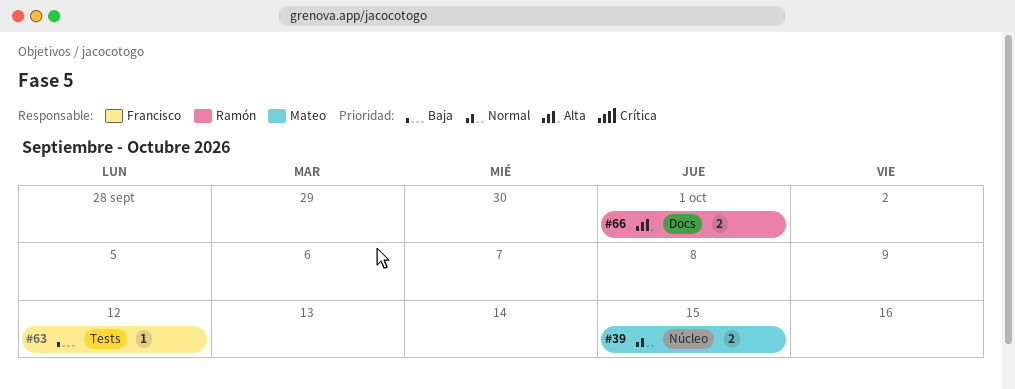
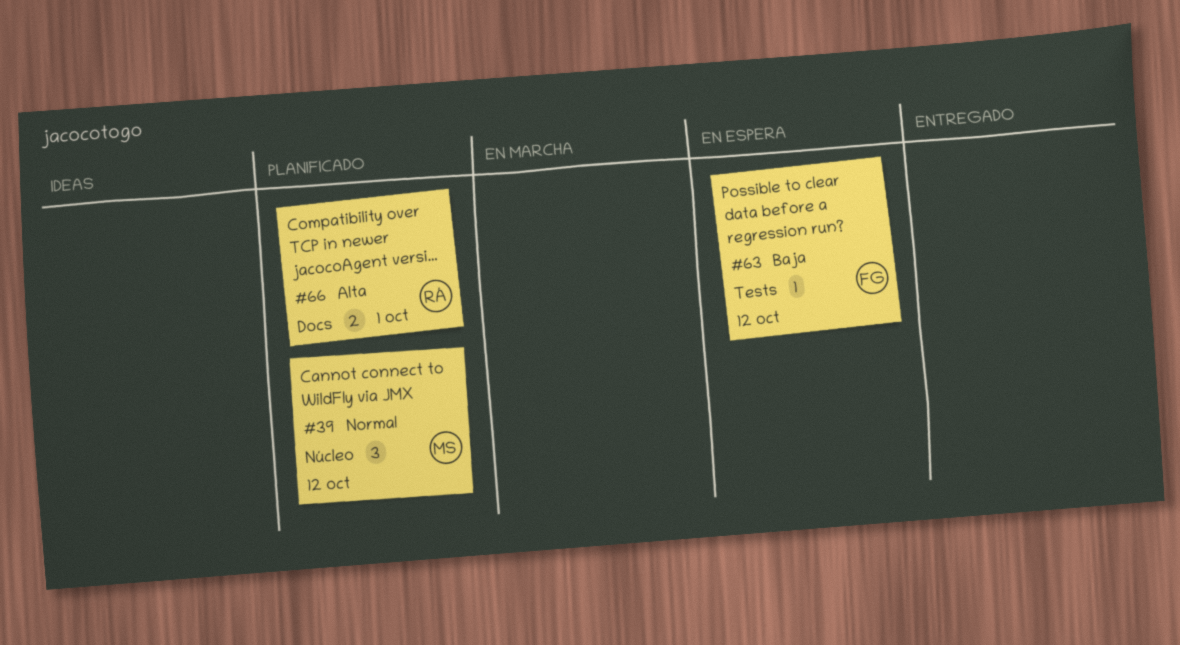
#39, estimate: 2 -> 3
#39, due: Oct 15 -> Oct 12

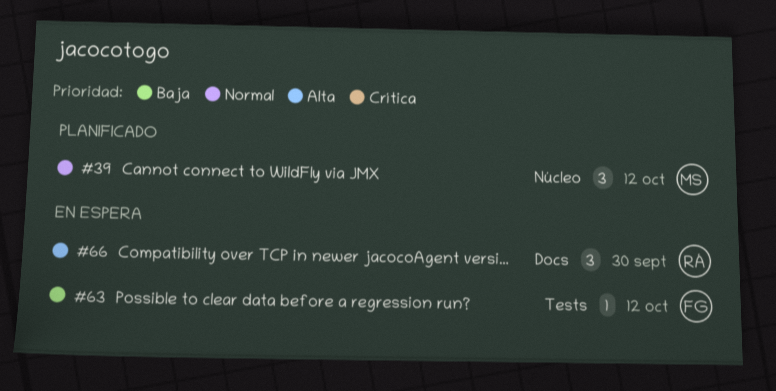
#66, status: Planificado -> En espera
#66, estimate: 2 -> 3
#66, due: Oct 1 -> Sep 30

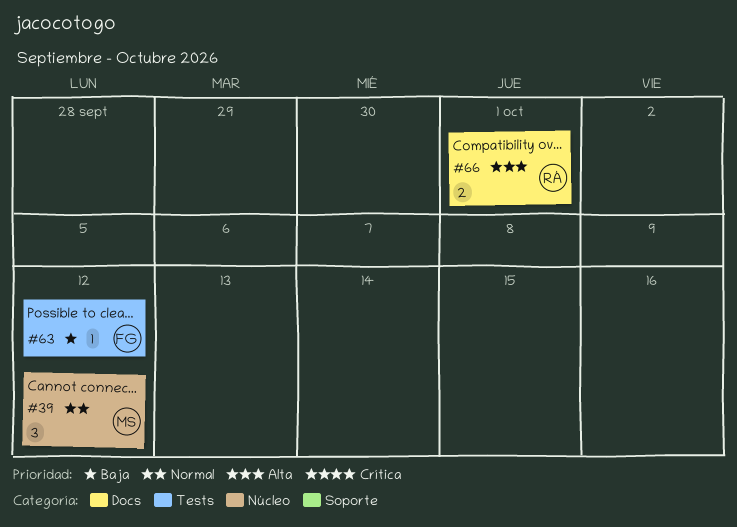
#66, estimate: 3 -> 2
#66, due: Sep 30 -> Oct 1

